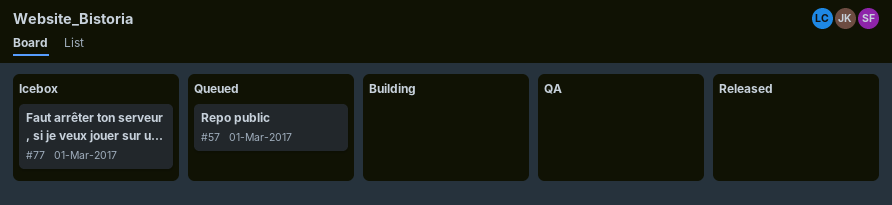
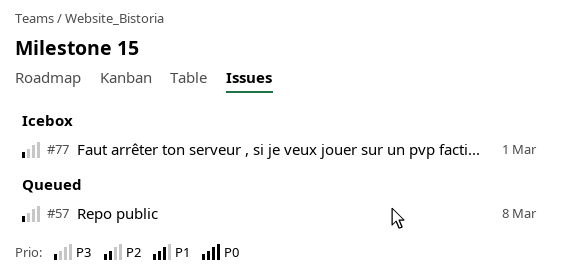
#57, due: Mar 1 -> Mar 8

